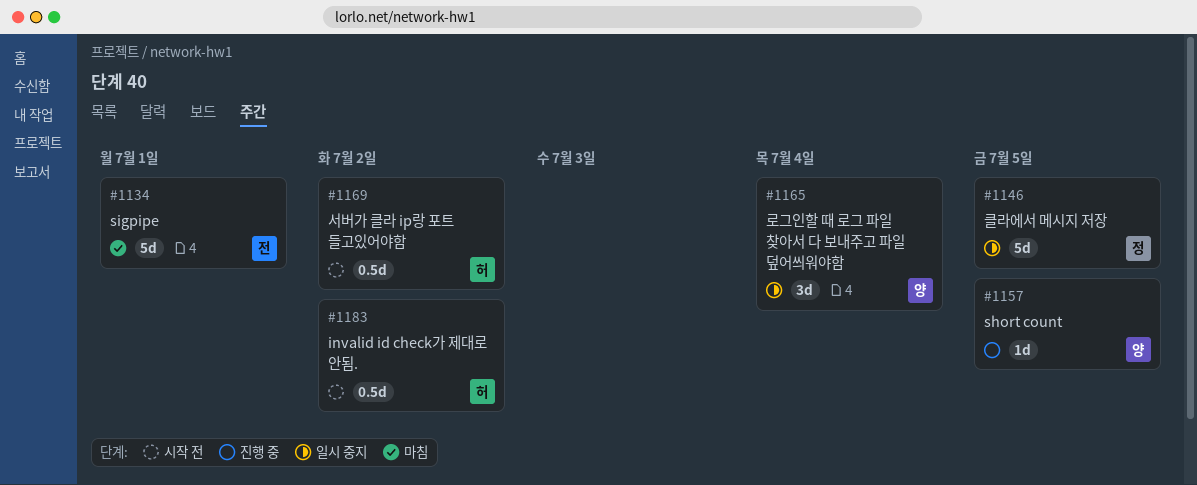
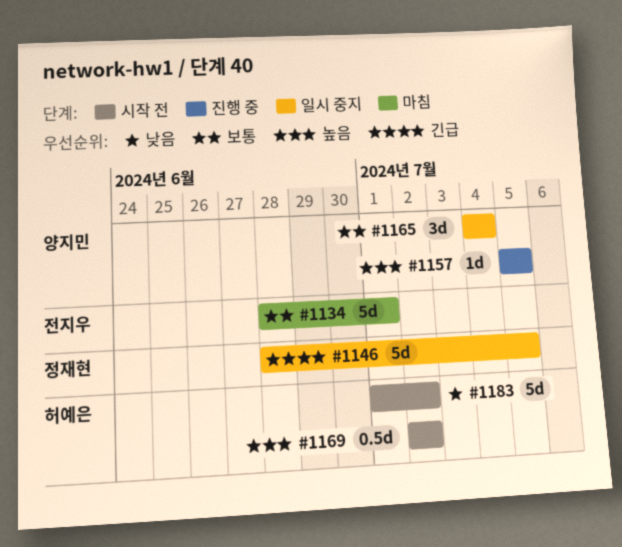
#1183, estimate: 0.5d -> 5d

